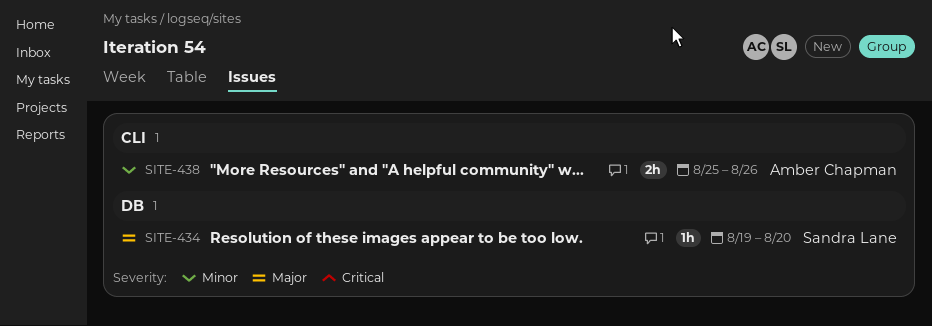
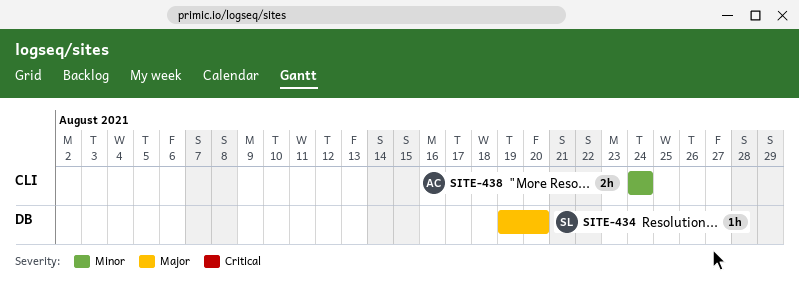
SITE-438, start: Aug 25 -> Aug 24
SITE-438, due: Aug 26 -> Aug 24

